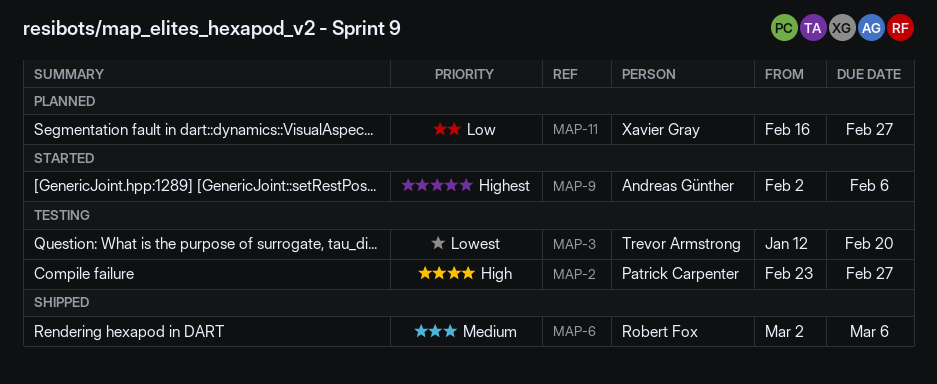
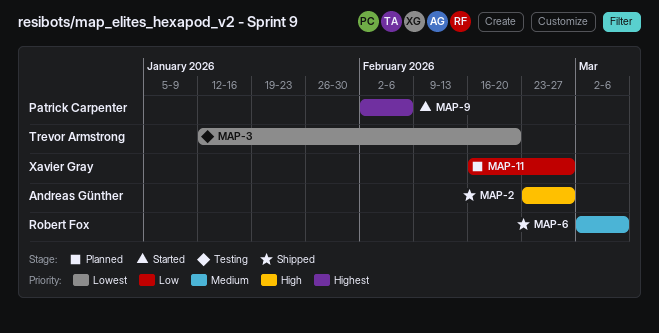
MAP-2, status: Testing -> Shipped
MAP-2, owner: Patrick Carpenter -> Andreas Günther
MAP-9, owner: Andreas Günther -> Patrick Carpenter

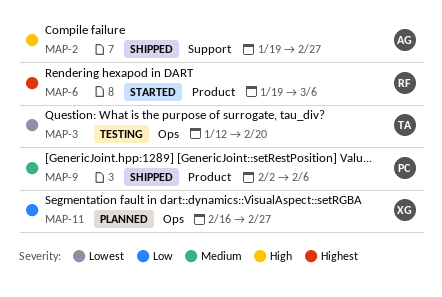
MAP-2, start: Feb 23 -> Jan 19
MAP-6, status: Shipped -> Started
MAP-6, priority: Medium -> Highest
MAP-6, start: Mar 2 -> Jan 19
MAP-9, status: Started -> Shipped
MAP-9, priority: Highest -> Medium

